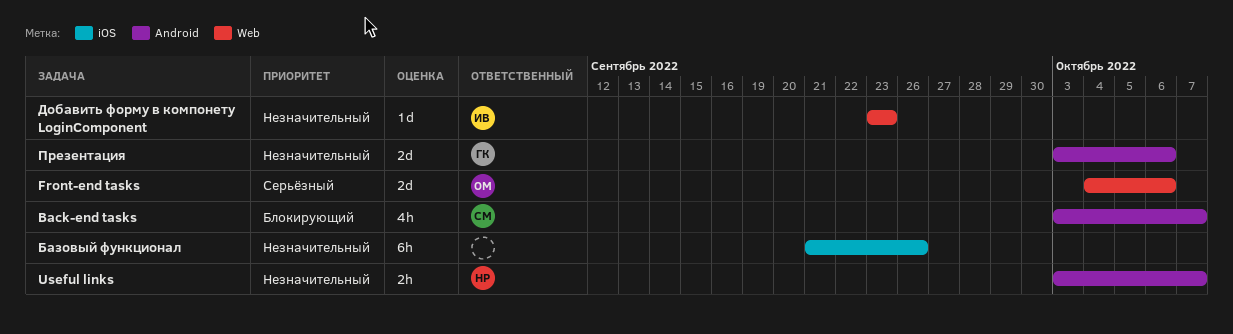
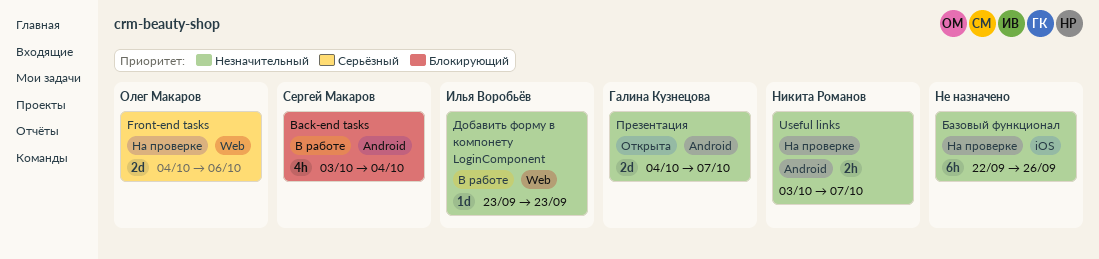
Back-end tasks, due: Oct 7 -> Oct 4
Базовый функционал, start: Sep 21 -> Sep 22
Презентация, start: Oct 3 -> Oct 4
Презентация, due: Oct 6 -> Oct 7

